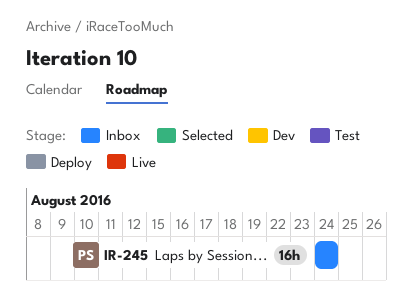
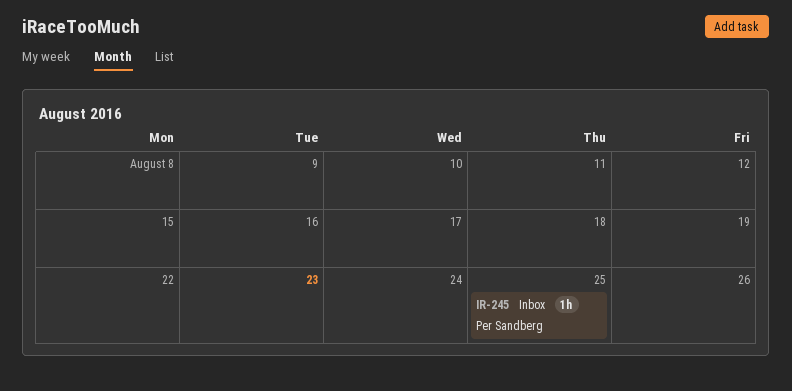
IR-245, estimate: 16h -> 1h
IR-245, due: Aug 24 -> Aug 25

